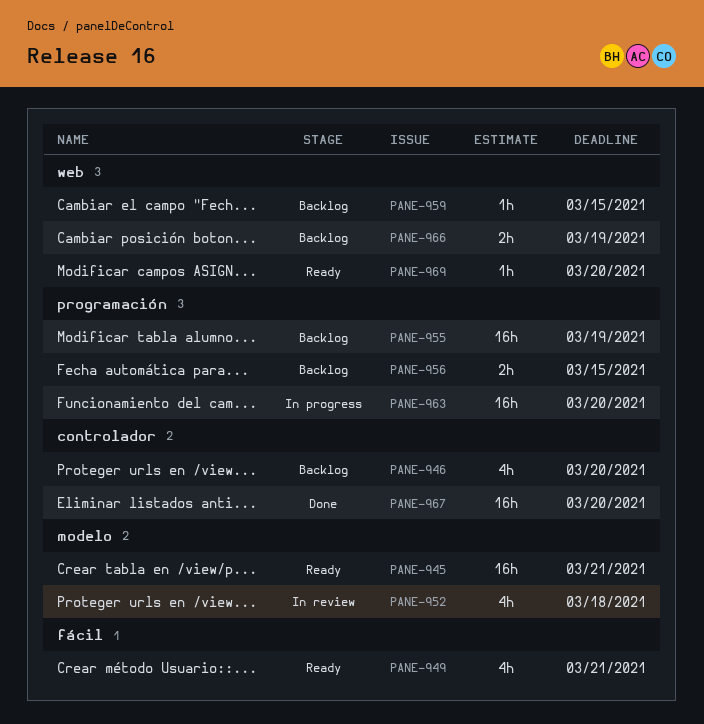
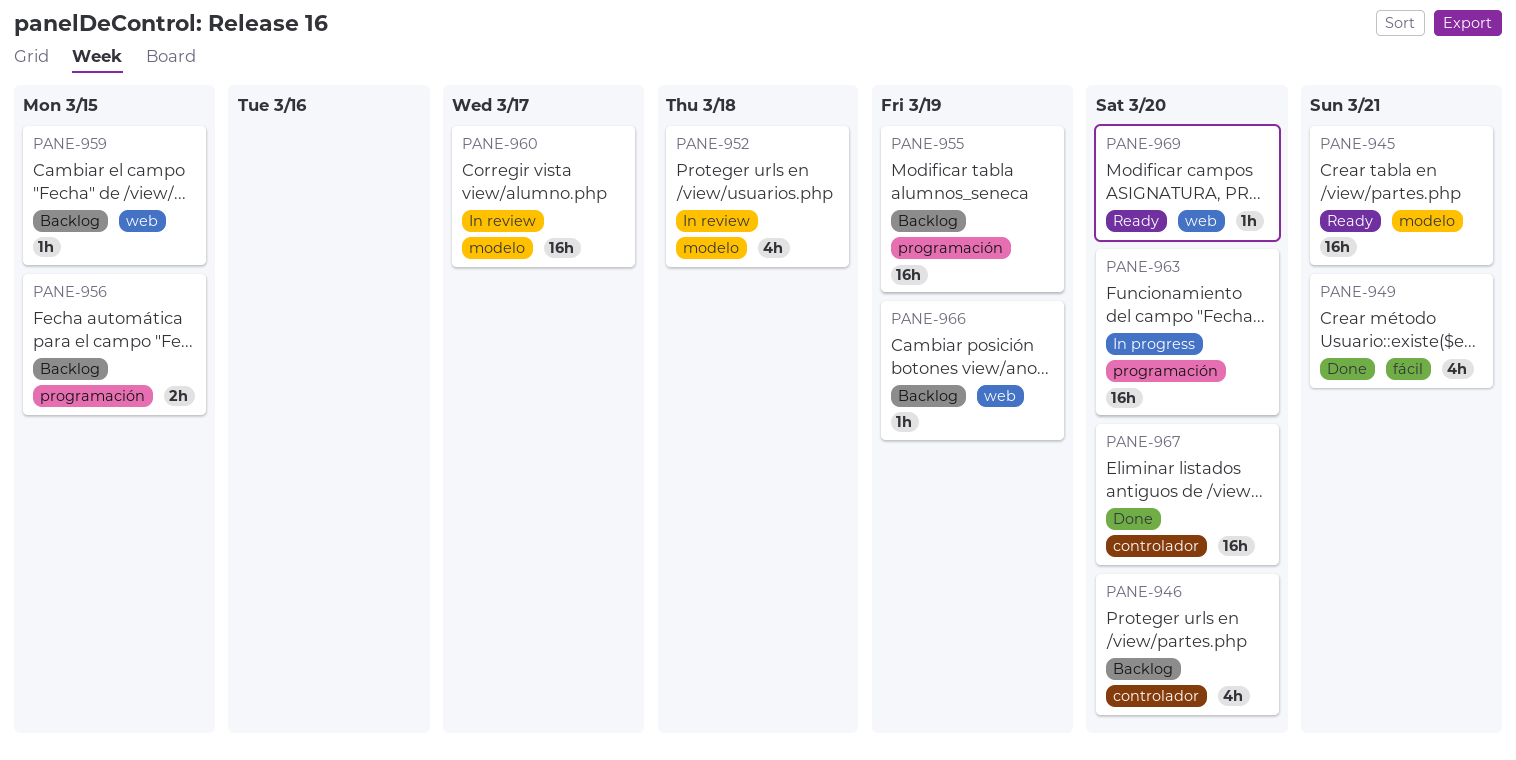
PANE-949, status: Ready -> Done
PANE-960: none -> present
PANE-966, estimate: 2h -> 1h

